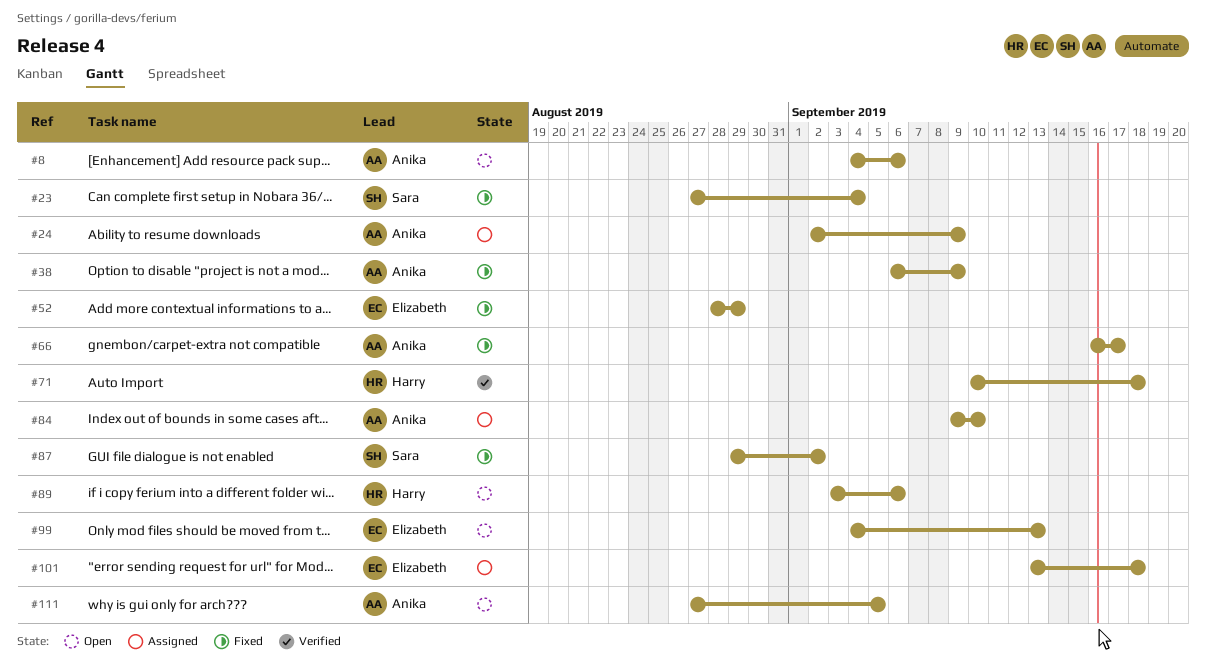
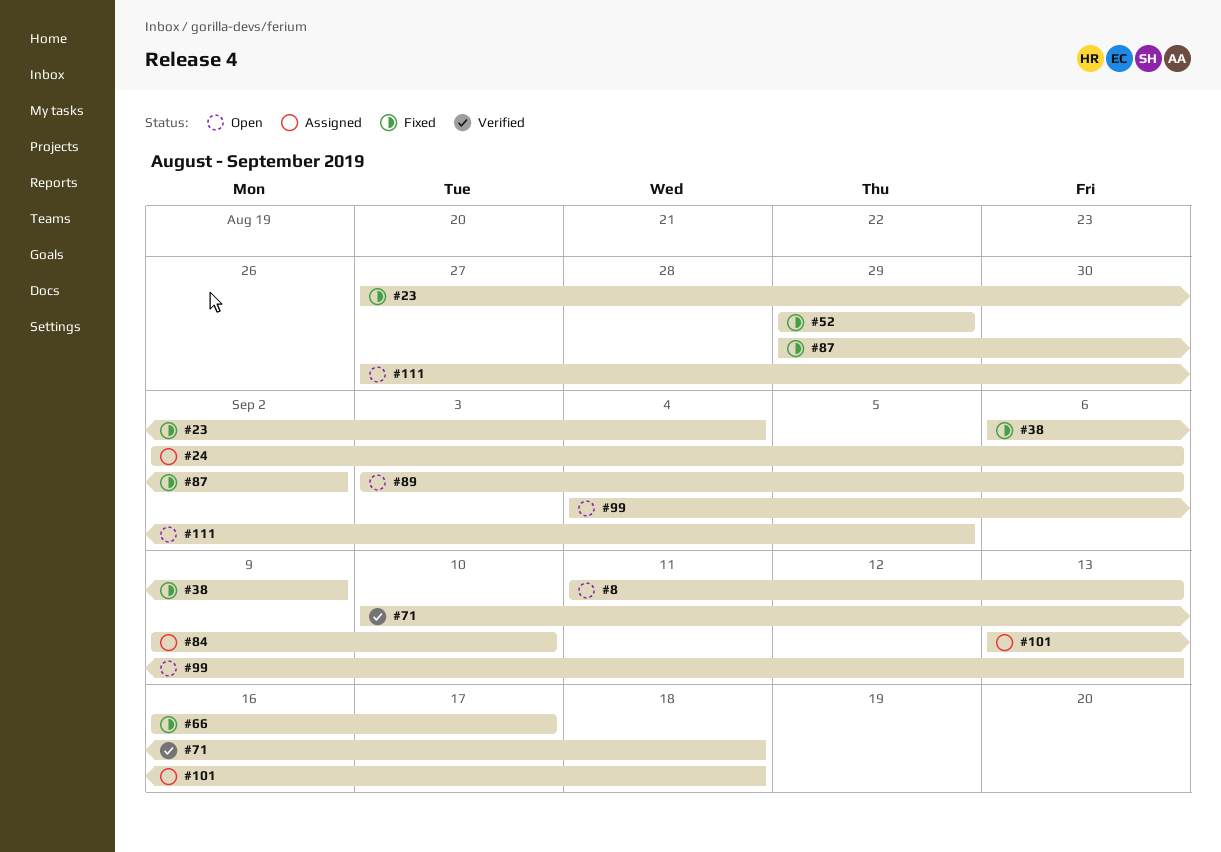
#8, start: Sep 4 -> Sep 11
#8, due: Sep 6 -> Sep 13
#24, due: Sep 9 -> Sep 6
#52, start: Aug 28 -> Aug 29

